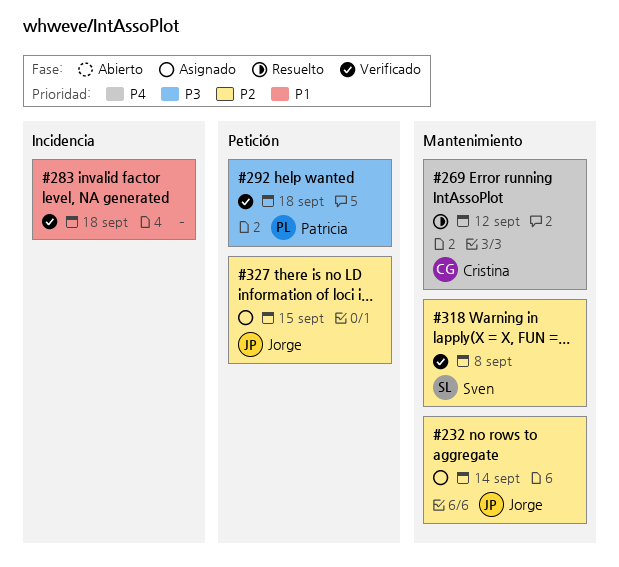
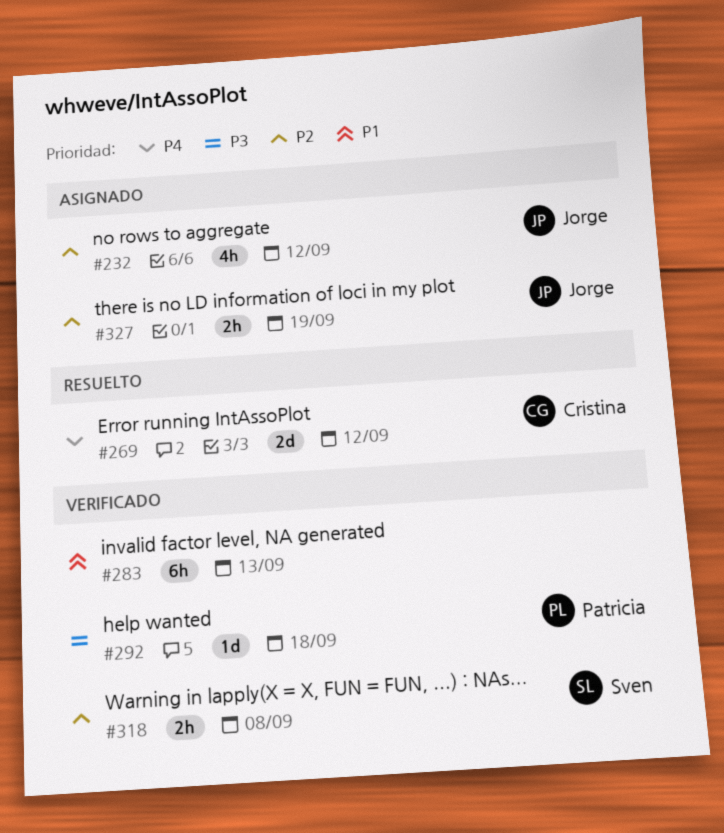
#232, due: Sep 14 -> Sep 12
#283, due: Sep 18 -> Sep 13
#327, due: Sep 15 -> Sep 19

